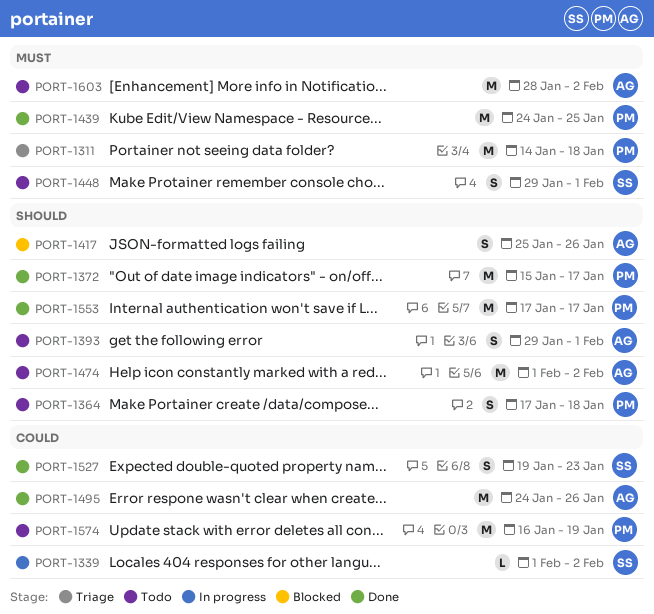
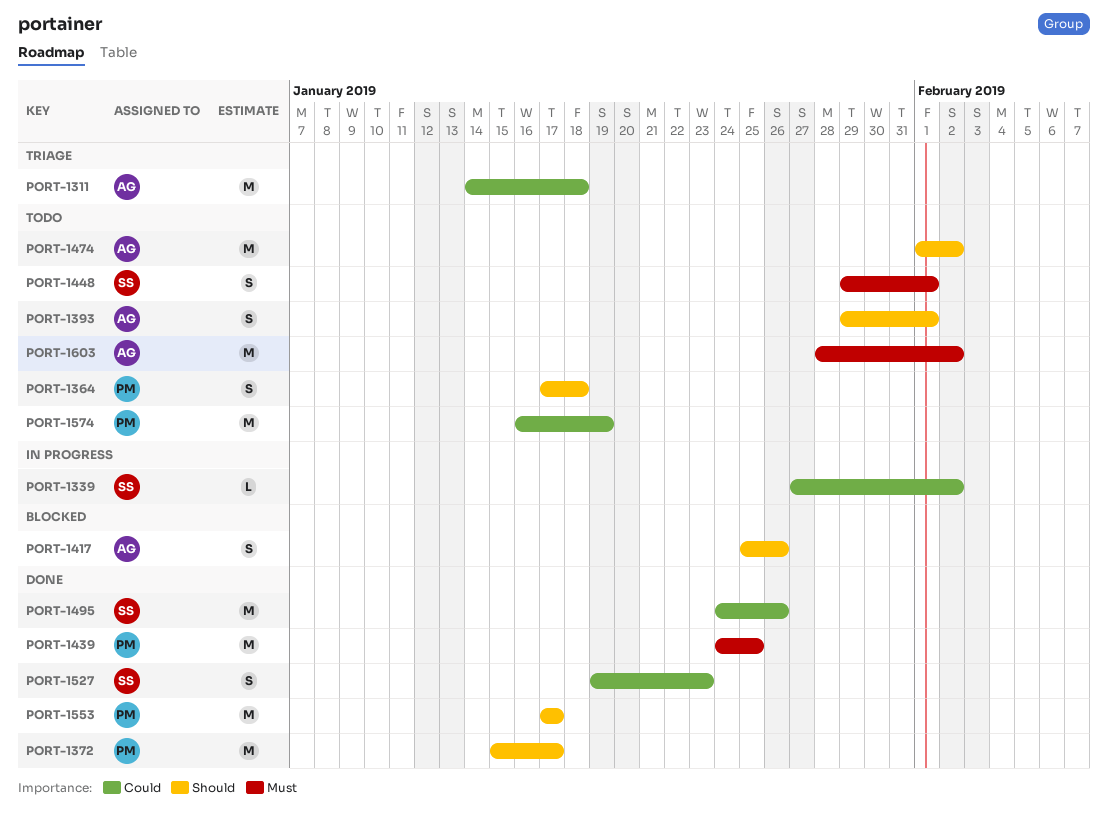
PORT-1311, owner: PM -> AG
PORT-1311, priority: Must -> Could
PORT-1339, start: Feb 1 -> Jan 27
PORT-1495, owner: AG -> SS

